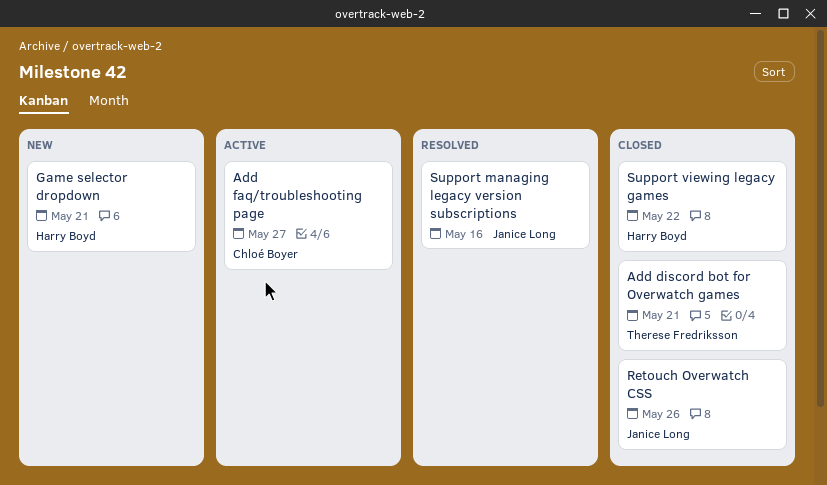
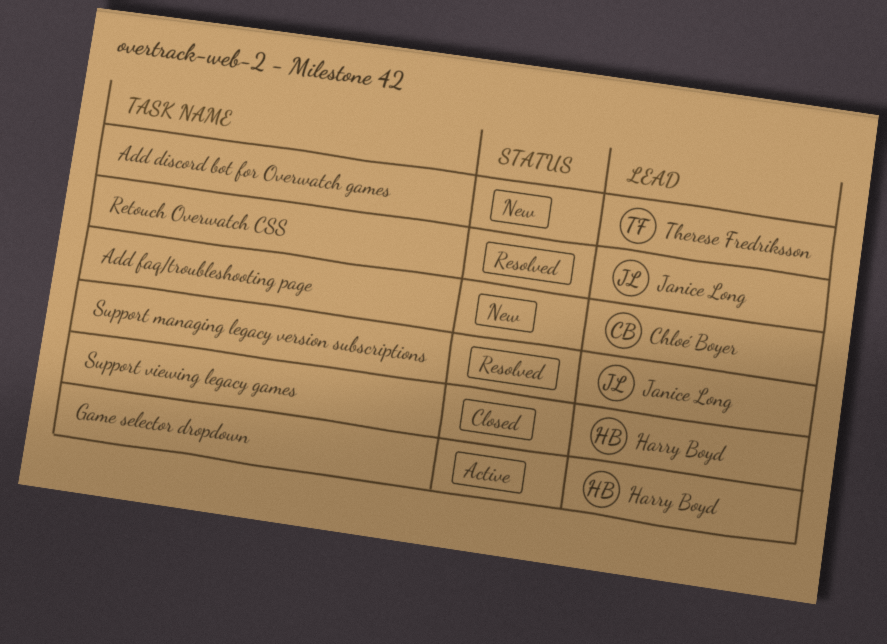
Add discord bot for Overwatch games, status: Closed -> New
Add faq/troubleshooting page, status: Active -> New
Game selector dropdown, status: New -> Active
Retouch Overwatch CSS, status: Closed -> Resolved

